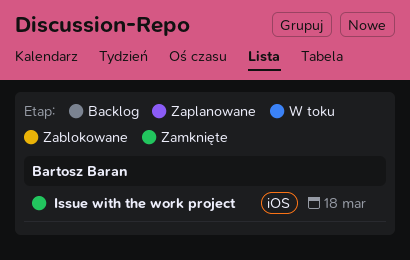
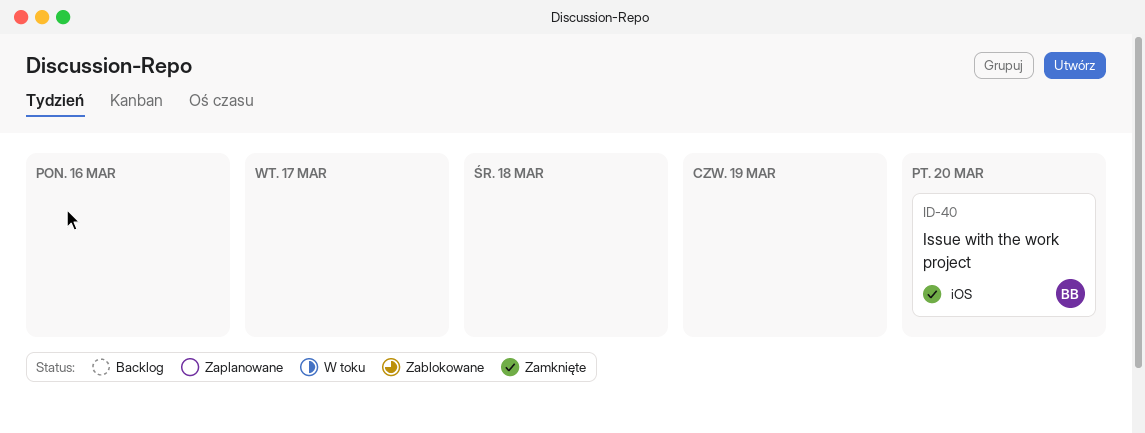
Issue with the work project, due: Mar 18 -> Mar 20

